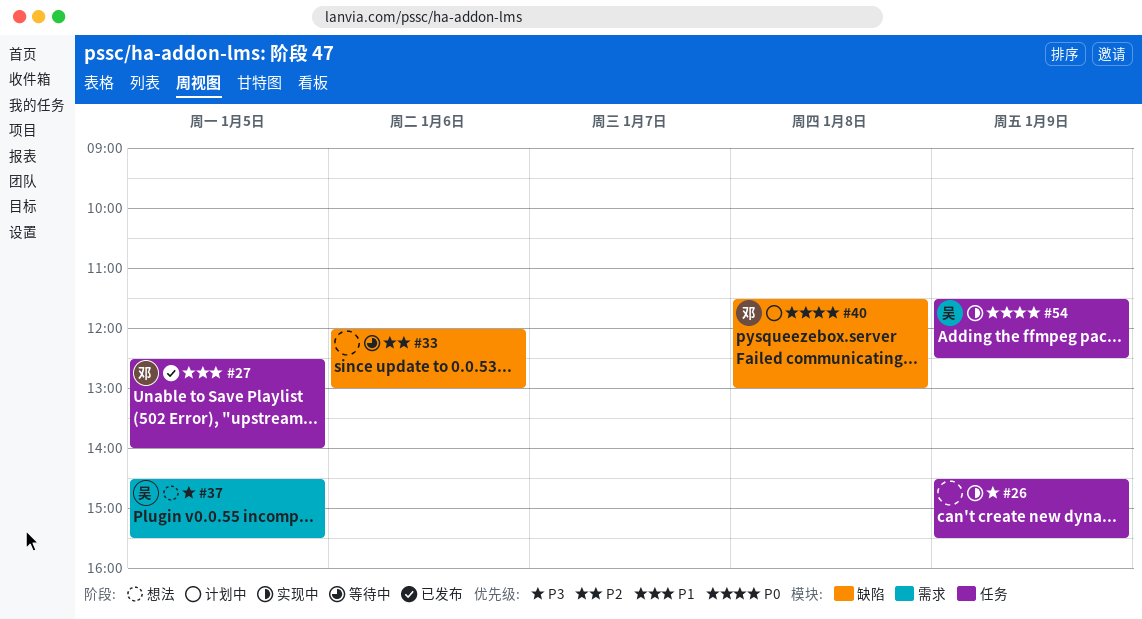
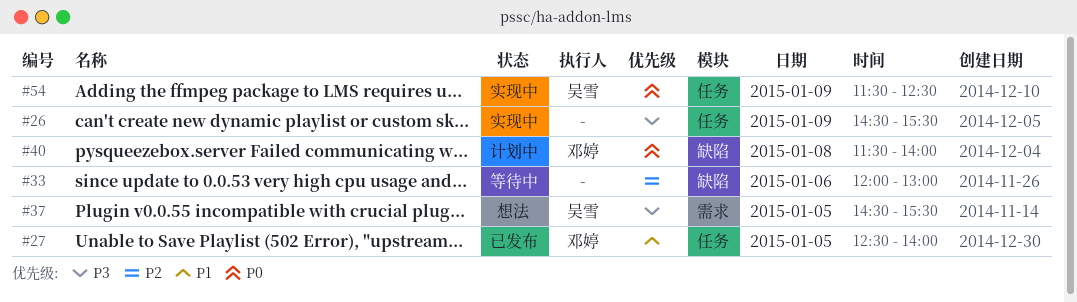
#40, ends: 13:00 -> 14:00

